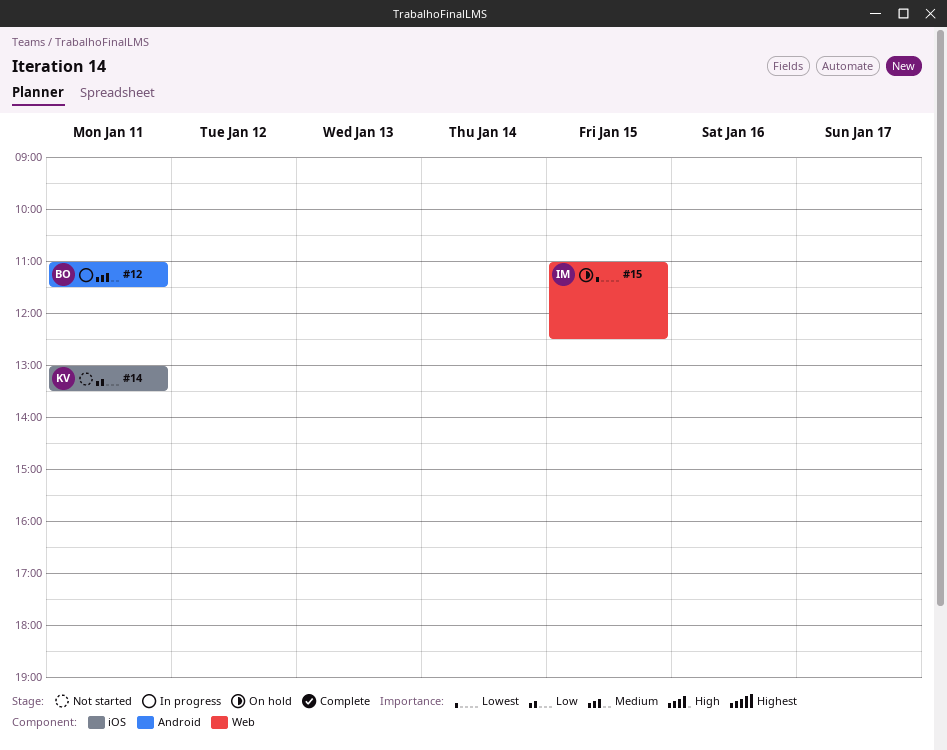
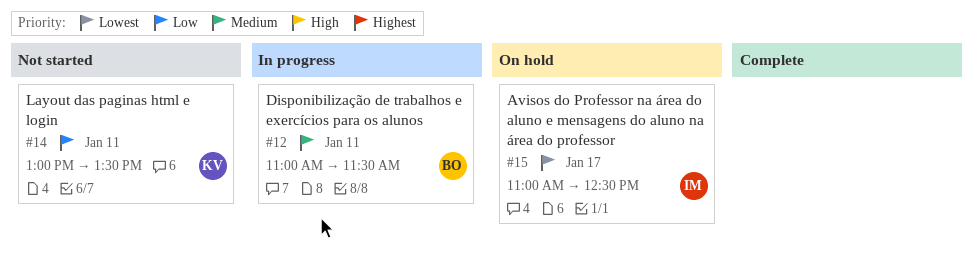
#15, day: Jan 15 -> Jan 17

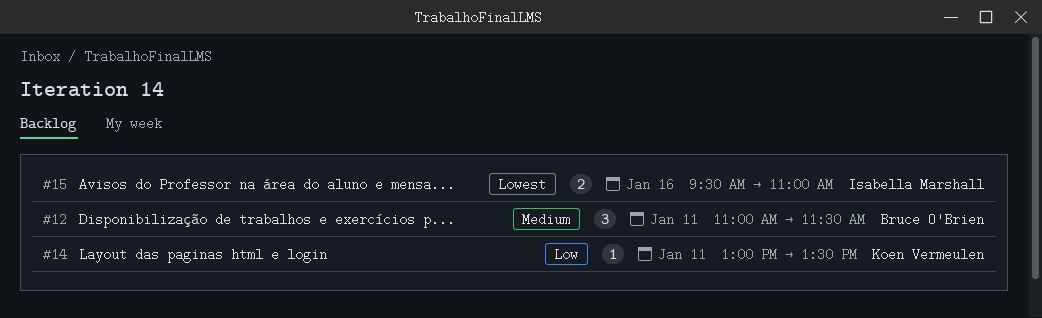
#15, day: Jan 17 -> Jan 16
#15, begins: 11:00 -> 09:30
#15, ends: 12:30 -> 11:00

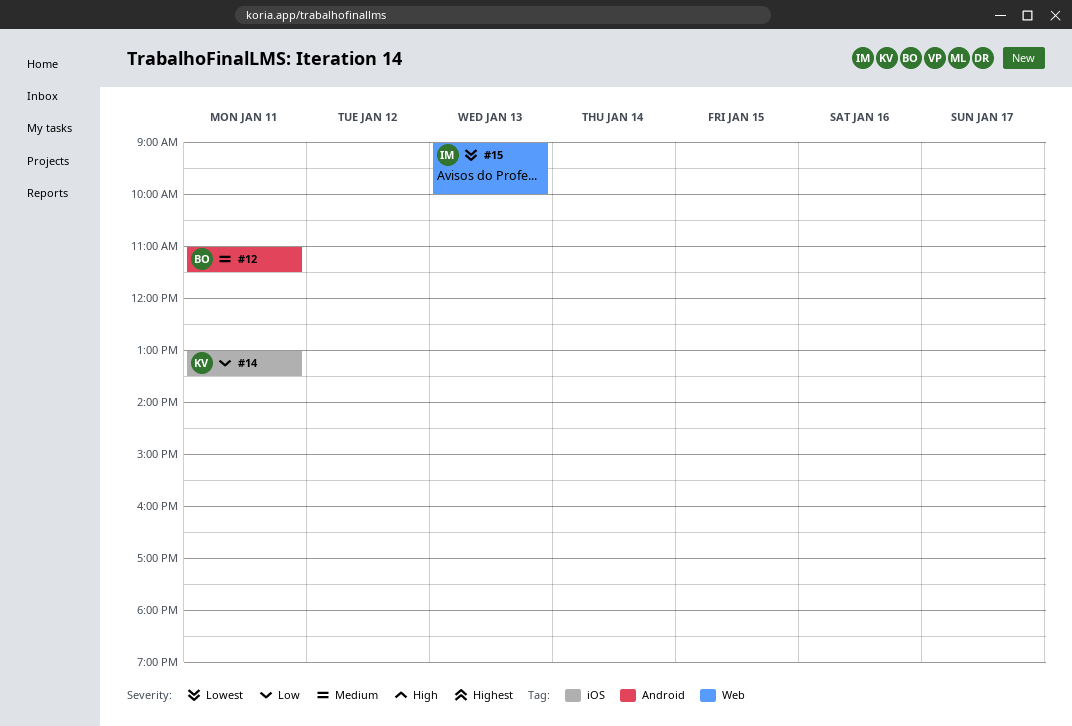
#15, day: Jan 16 -> Jan 13
#15, begins: 09:30 -> 09:00
#15, ends: 11:00 -> 10:00

